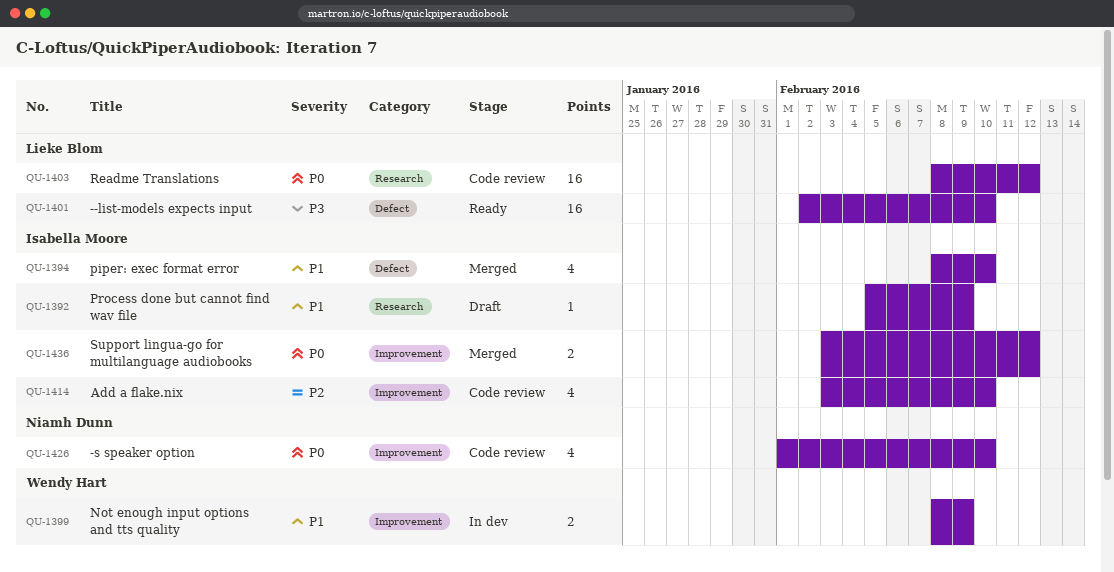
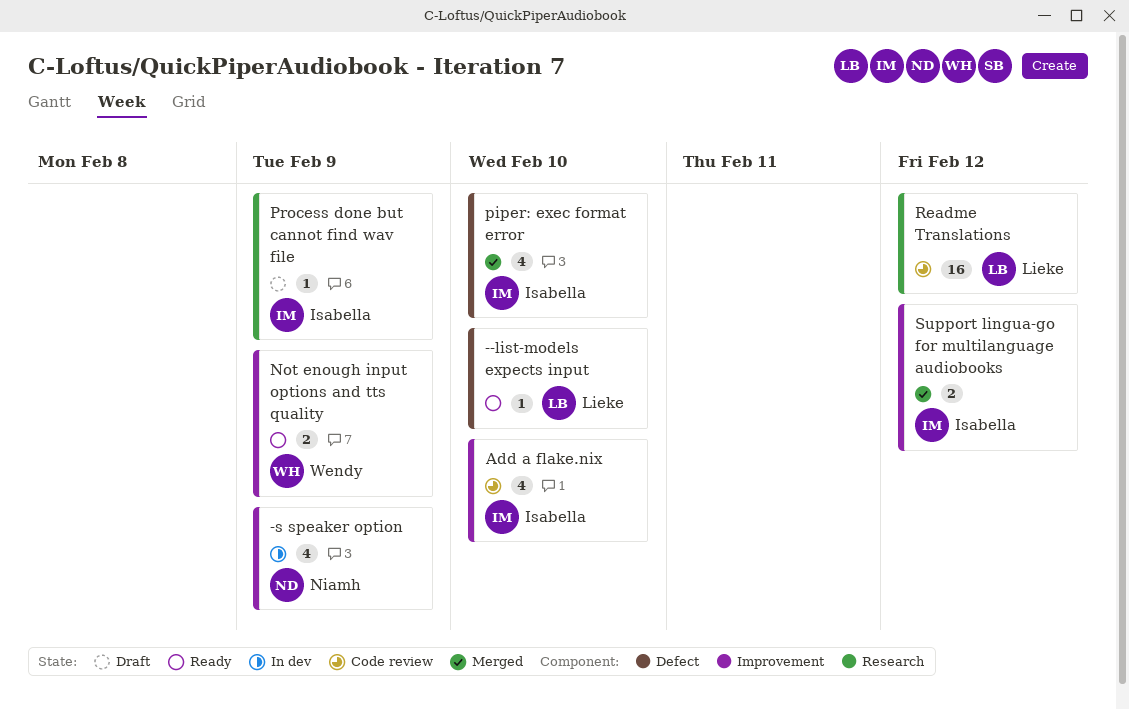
--list-models expects input, estimate: 16 -> 1
-s speaker option, status: Code review -> In dev
-s speaker option, due: Feb 10 -> Feb 9
Not enough input options and tts quality, status: In dev -> Ready

